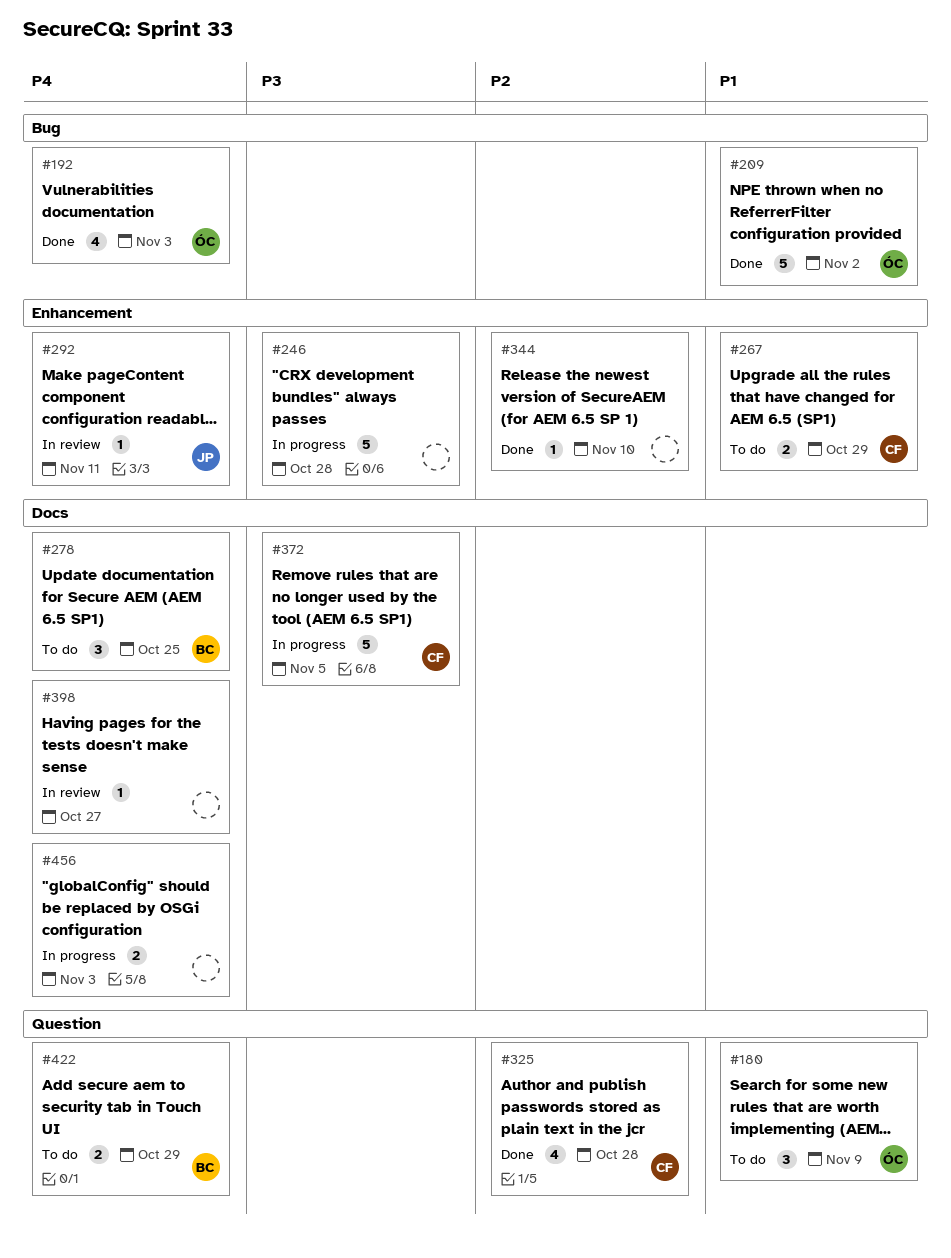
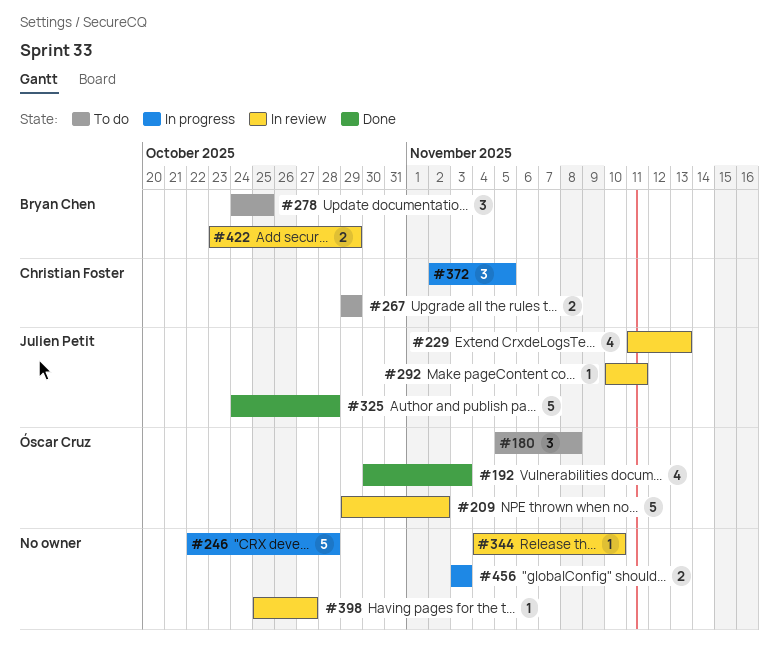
#180, due: Nov 9 -> Nov 8
#209, status: Done -> In review
#229: none -> present
#325, owner: Christian Foster -> Julien Petit
#325, estimate: 4 -> 5
#344, status: Done -> In review
#372, estimate: 5 -> 3
#422, status: To do -> In review

